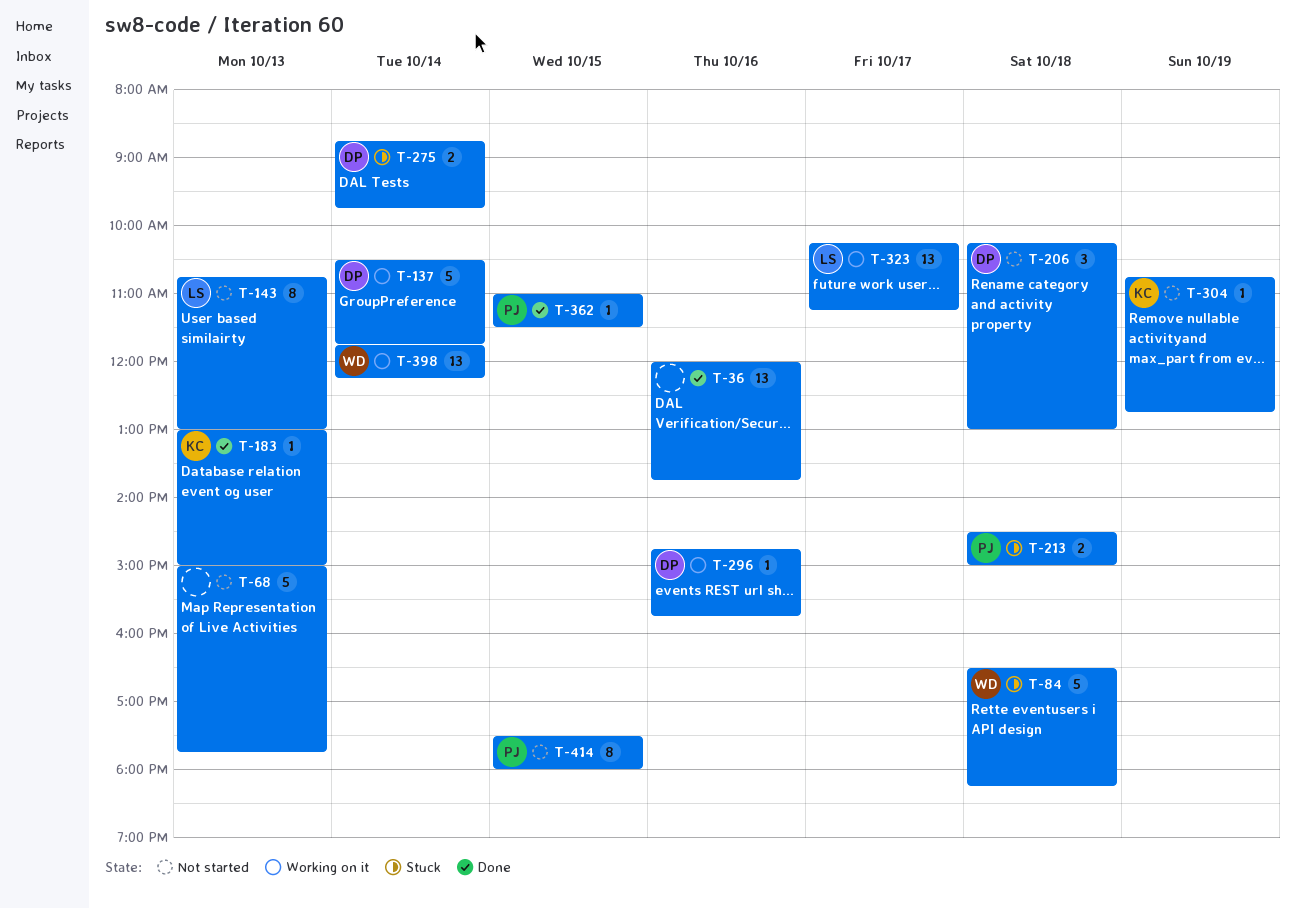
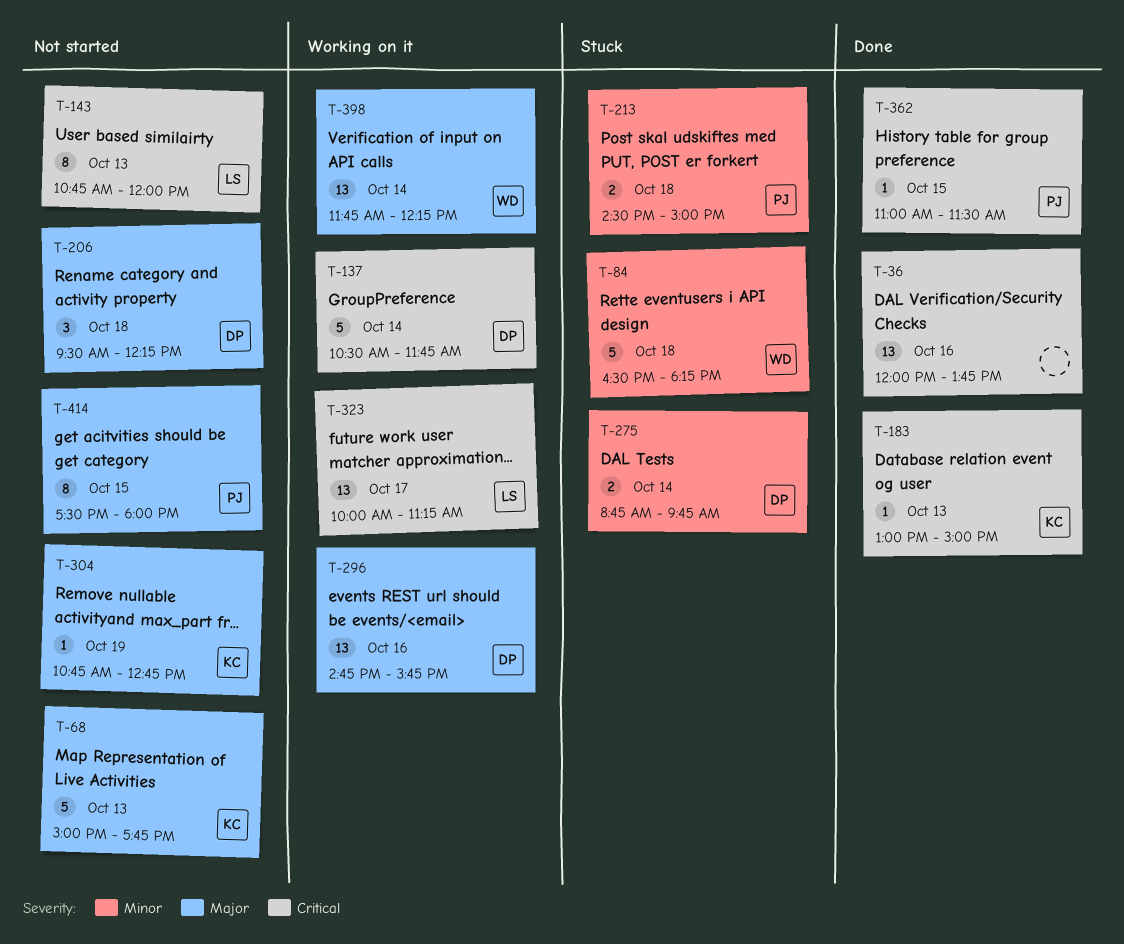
T-68, owner: none -> KC
T-143, ends: 13:00 -> 12:00
T-206, begins: 10:15 -> 09:30
T-206, ends: 13:00 -> 12:15
T-296, estimate: 1 -> 13
T-323, begins: 10:15 -> 10:00

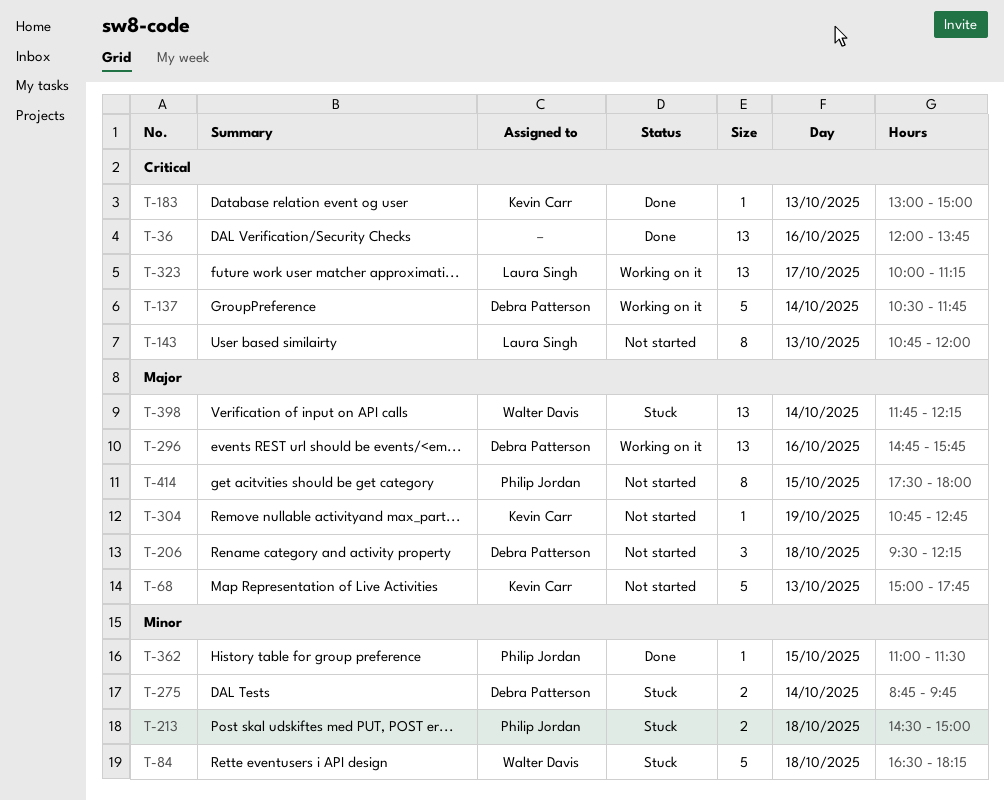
T-362, priority: Critical -> Minor
T-398, status: Working on it -> Stuck

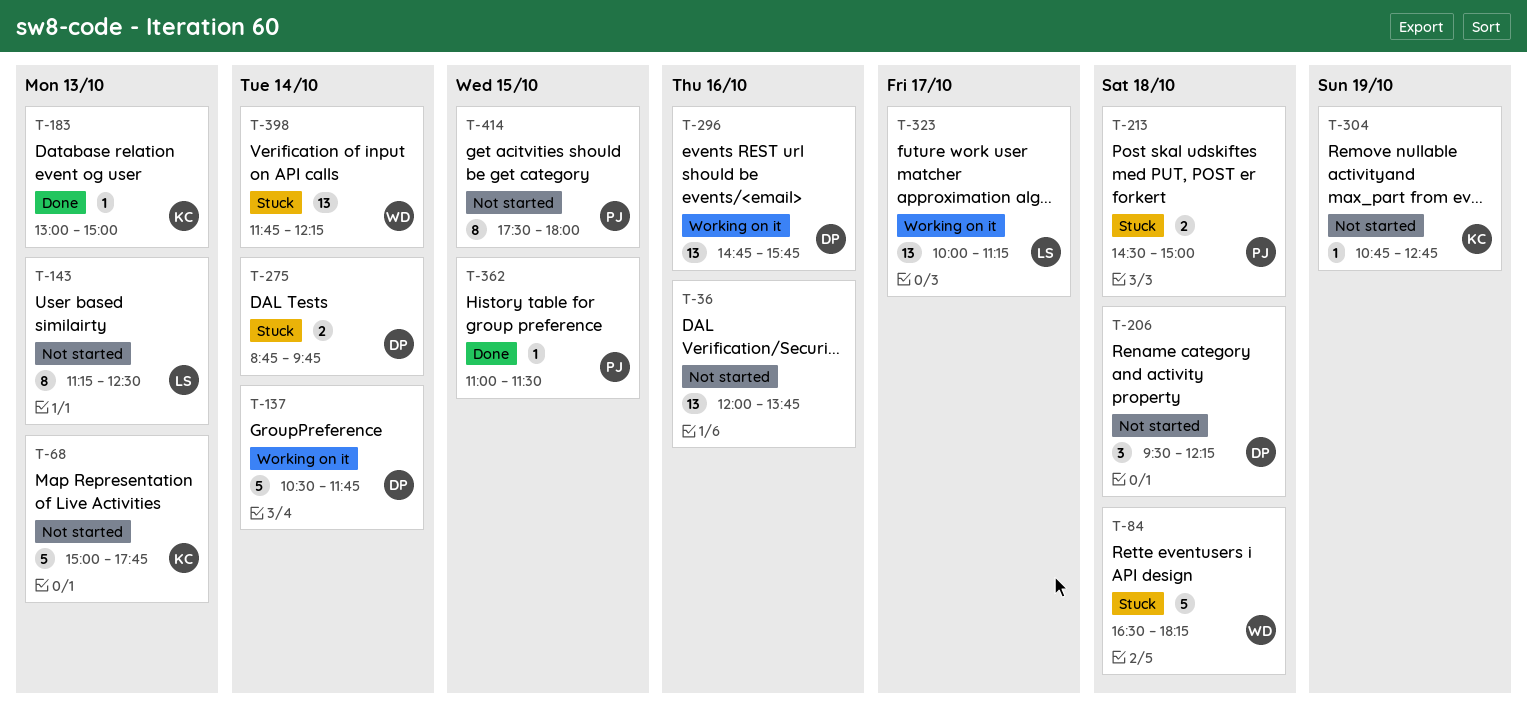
T-36, status: Done -> Not started
T-143, begins: 10:45 -> 11:15
T-143, ends: 12:00 -> 12:30

